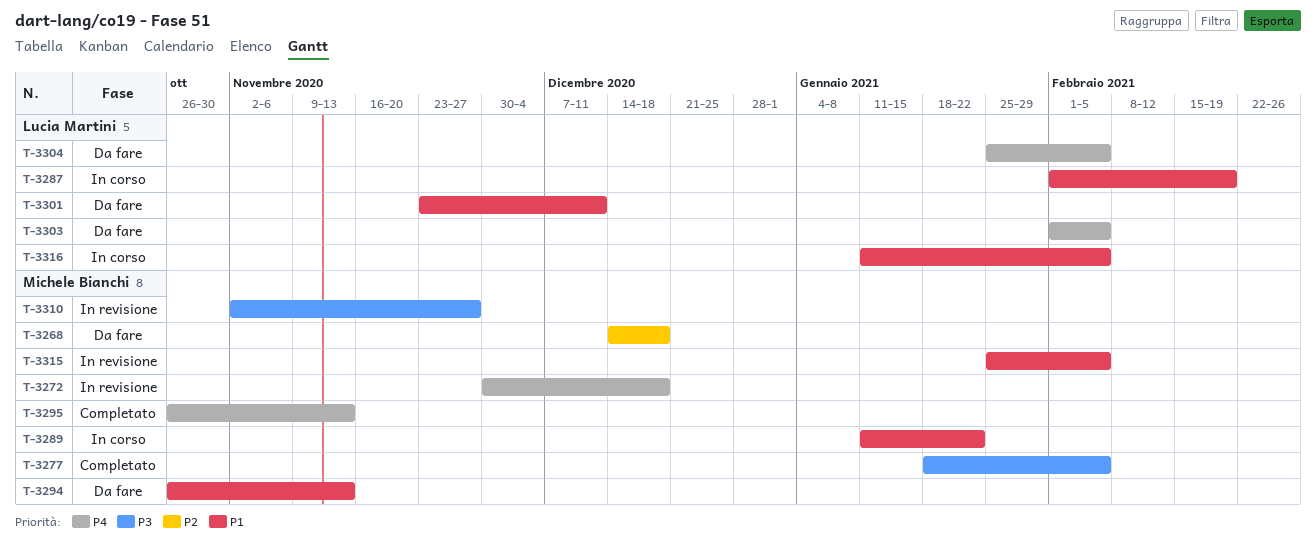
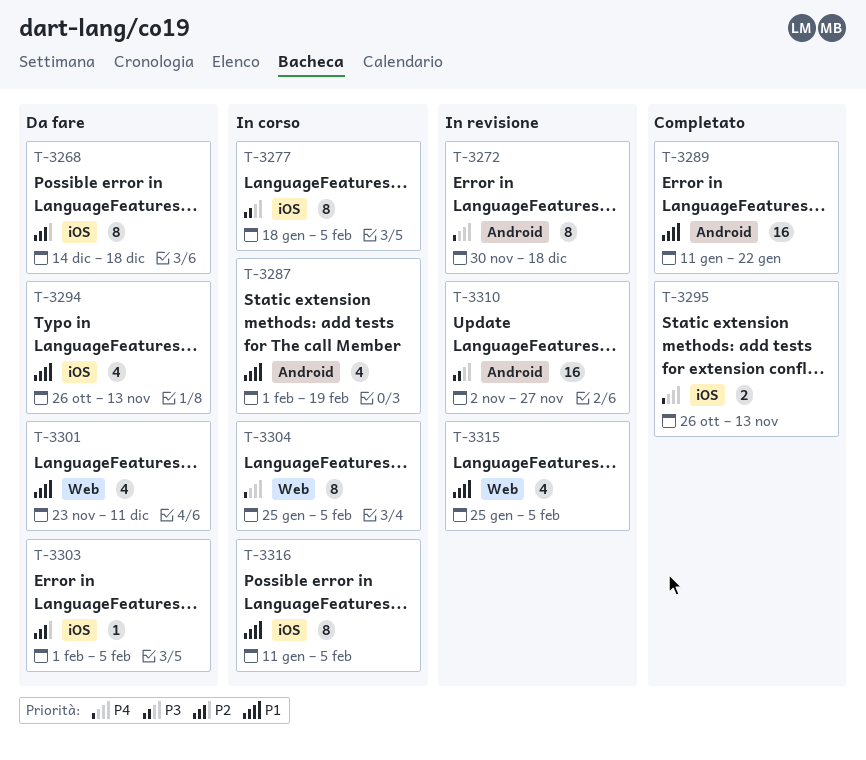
T-3277, status: Completato -> In corso
T-3289, status: In corso -> Completato
T-3303, priority: P4 -> P2
T-3304, status: Da fare -> In corso

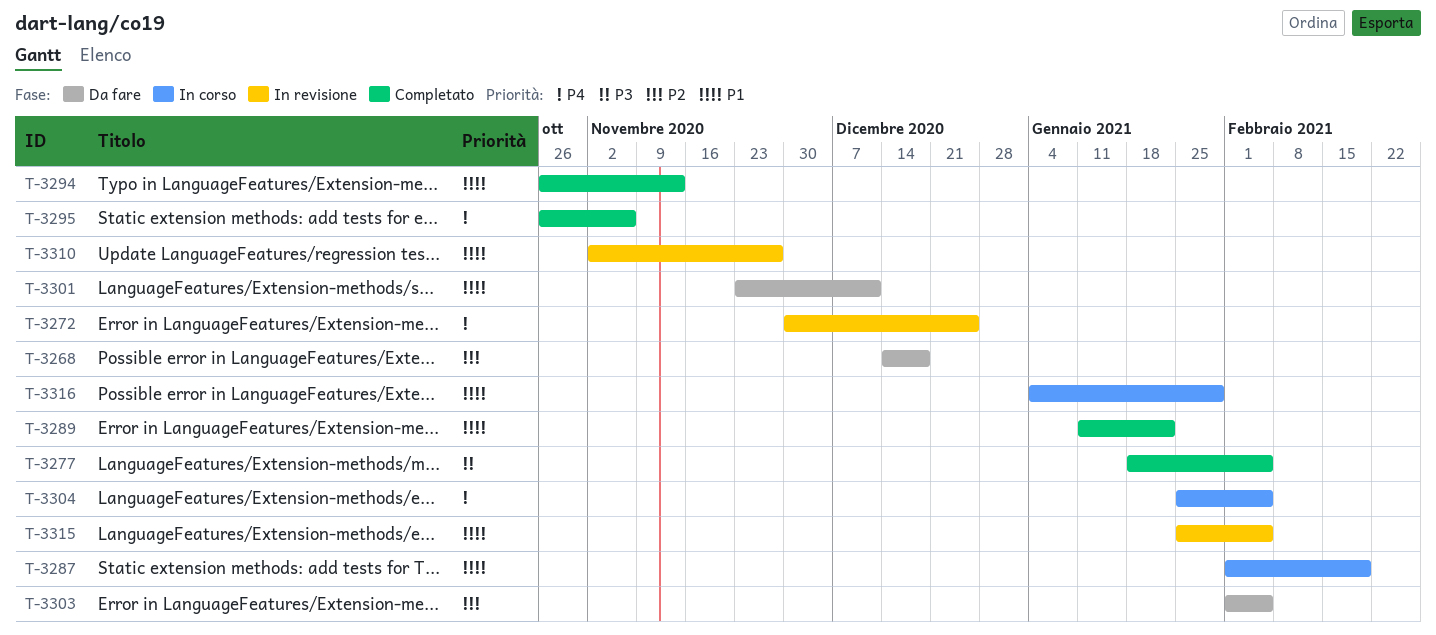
T-3272, due: Dec 18 -> Dec 25
T-3277, status: In corso -> Completato
T-3294, status: Da fare -> Completato
T-3295, due: Nov 13 -> Nov 6
T-3310, priority: P3 -> P1
T-3316, start: Jan 11 -> Jan 4
T-3316, due: Feb 5 -> Jan 29

